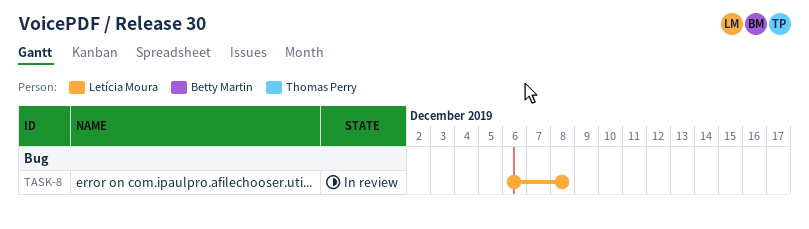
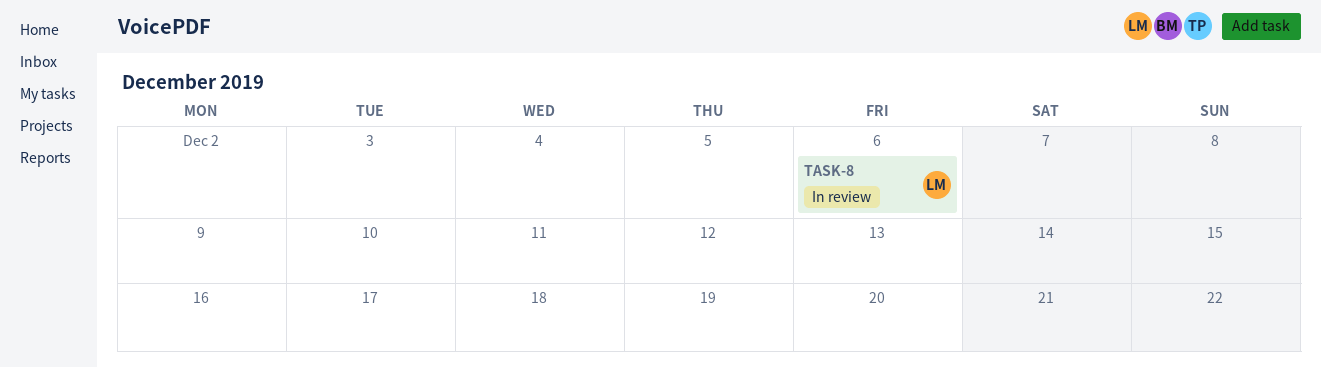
TASK-8, due: Dec 8 -> Dec 6

